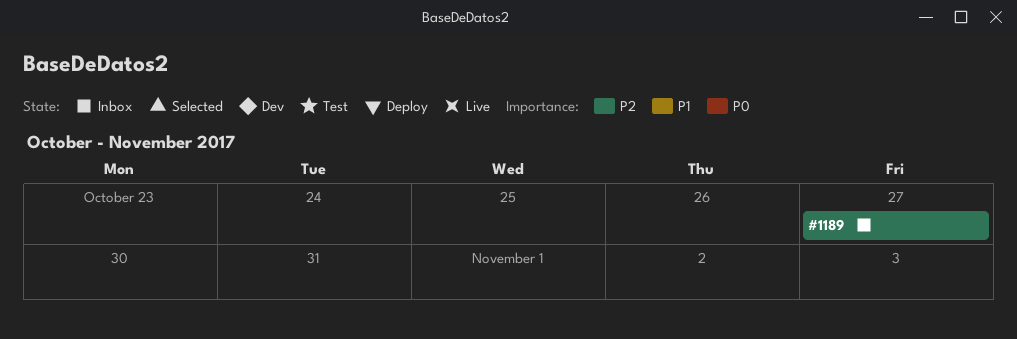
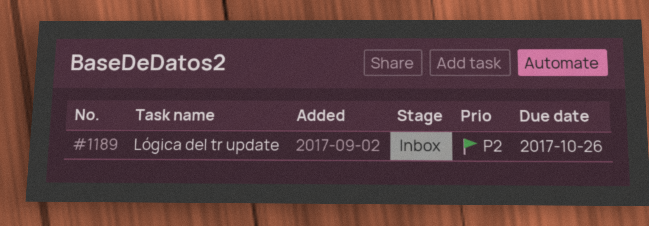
#1189, due: Oct 27 -> Oct 26

